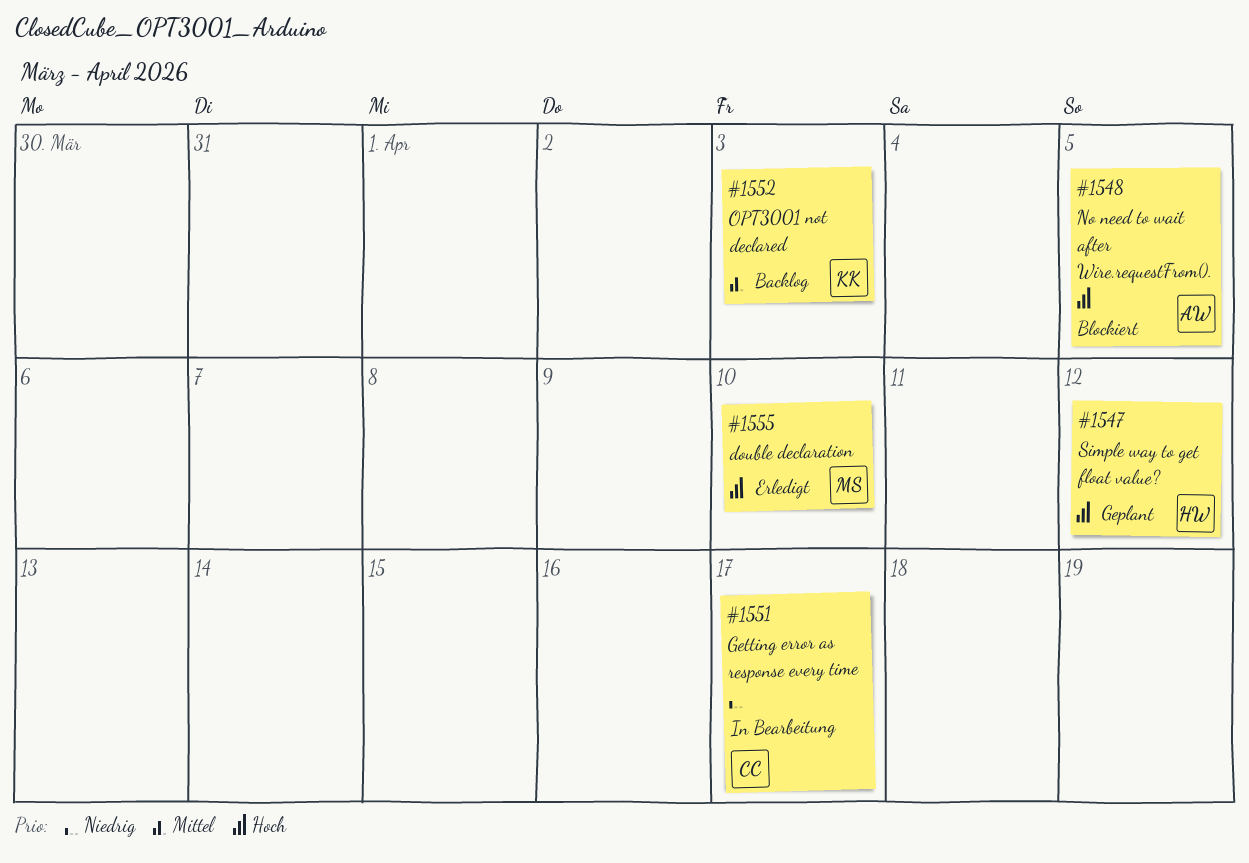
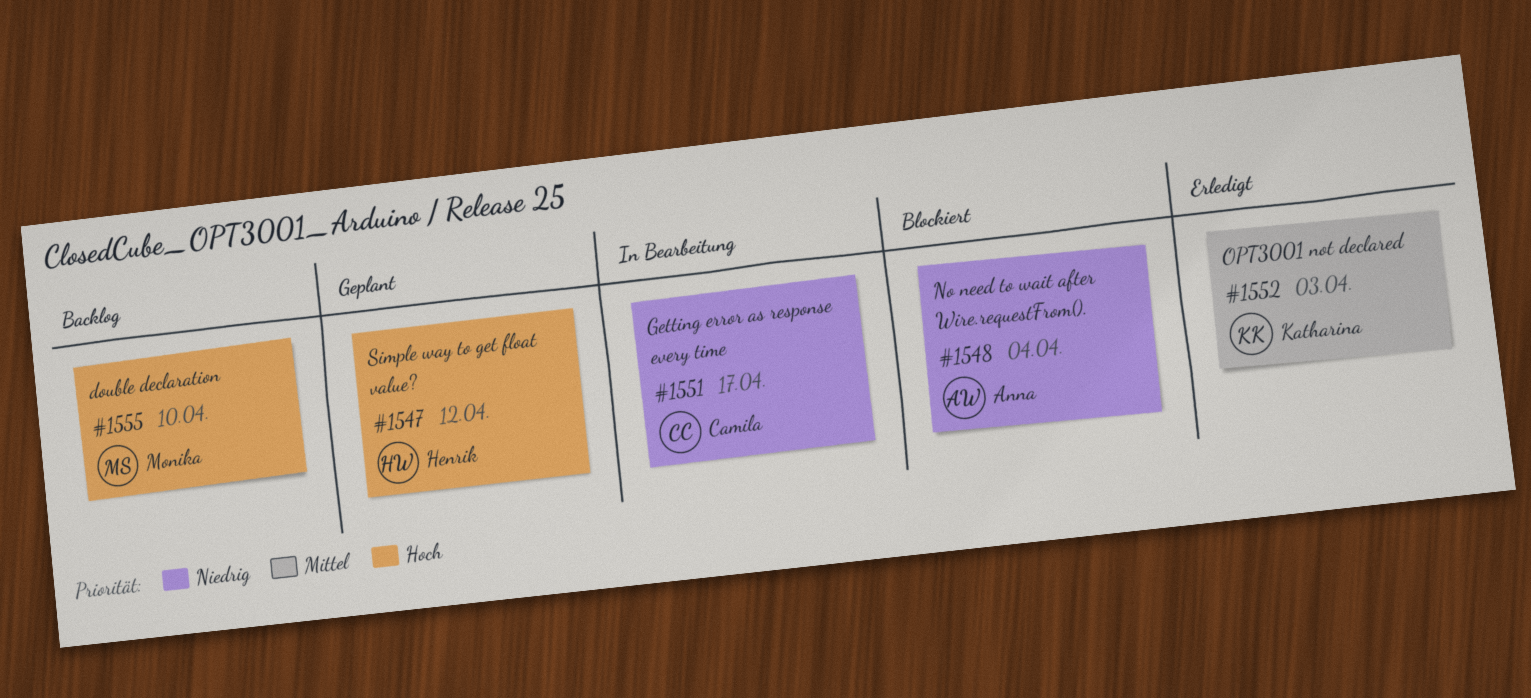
#1548, priority: Hoch -> Niedrig
#1548, due: Apr 5 -> Apr 4
#1552, status: Backlog -> Erledigt
#1555, status: Erledigt -> Backlog

